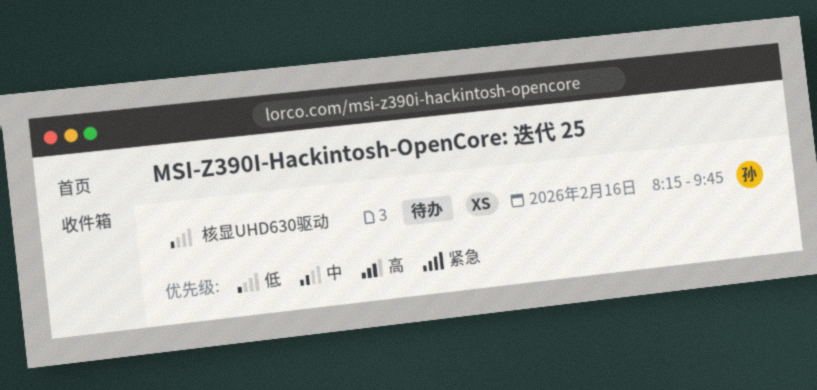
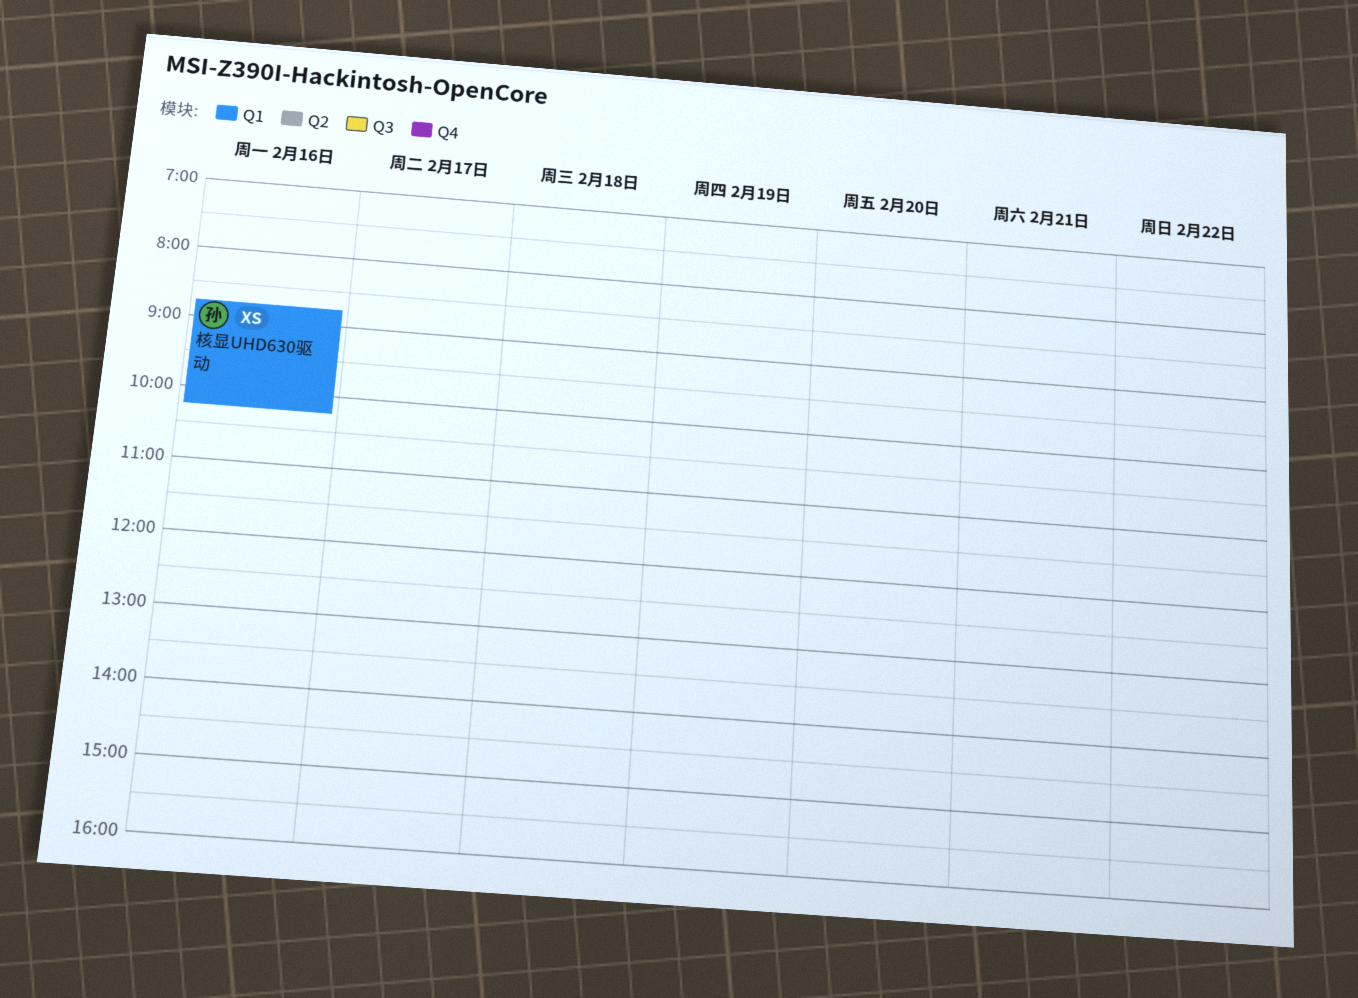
核显UHD630驱动, begins: 08:15 -> 08:45
核显UHD630驱动, ends: 09:45 -> 10:15

